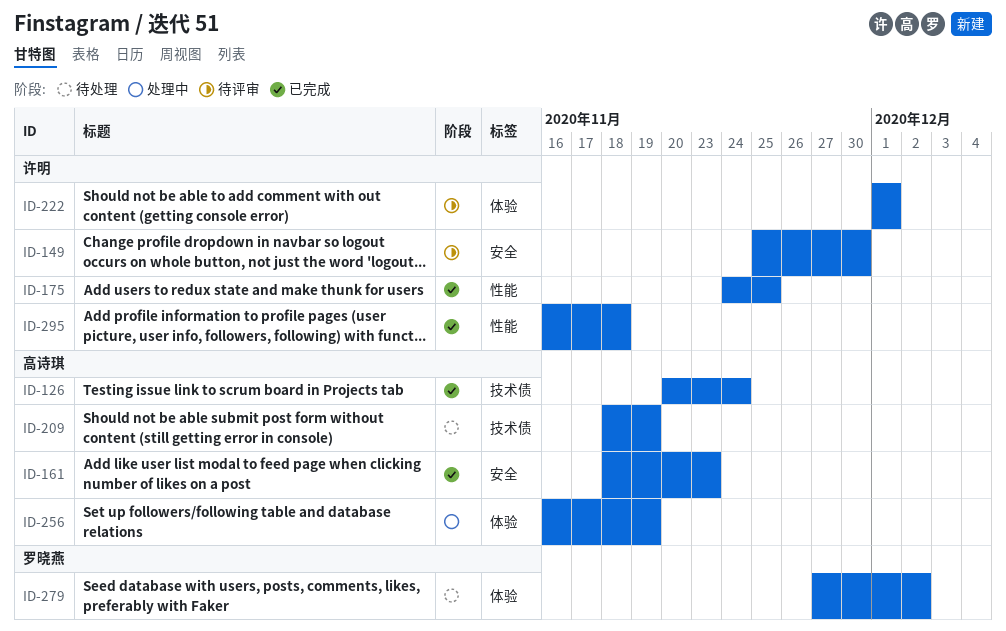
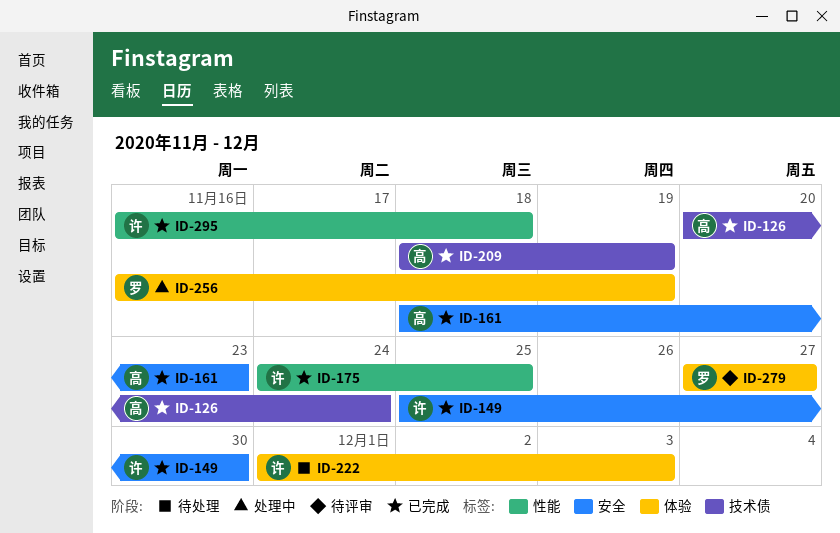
ID-149, status: 待评审 -> 已完成
ID-209, status: 待处理 -> 已完成
ID-222, status: 待评审 -> 待处理
ID-222, due: Dec 1 -> Dec 3
ID-256, owner: 高诗琪 -> 罗晓燕
ID-279, status: 待处理 -> 待评审
ID-279, due: Dec 2 -> Nov 27

